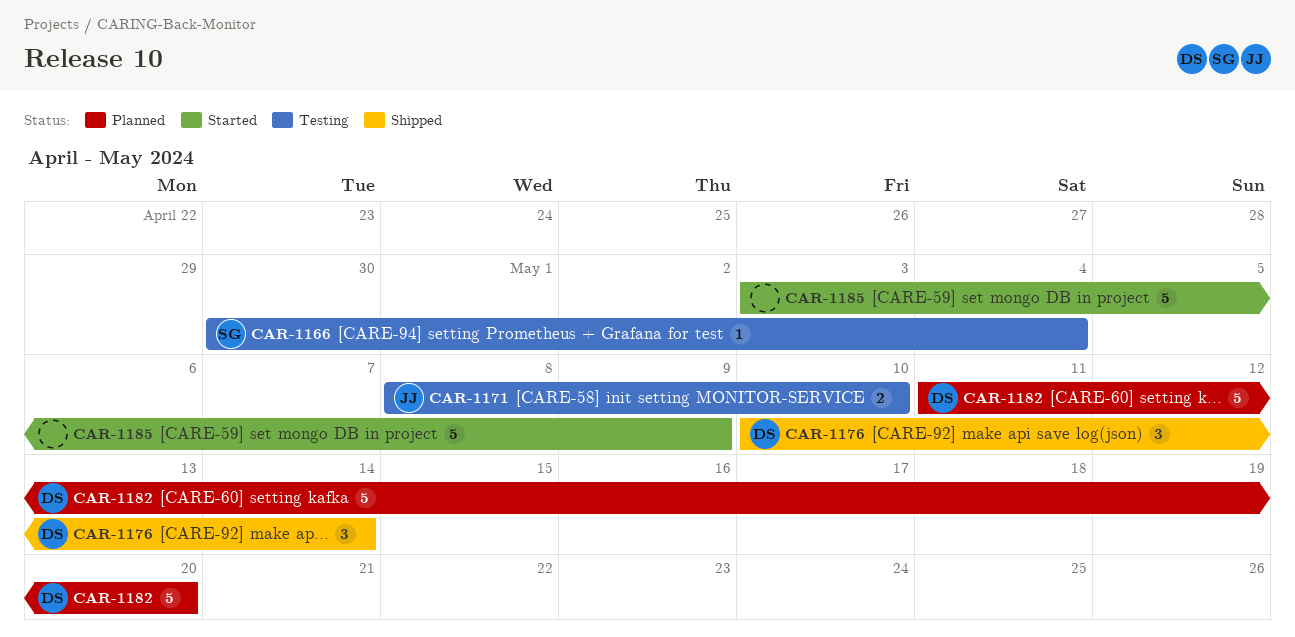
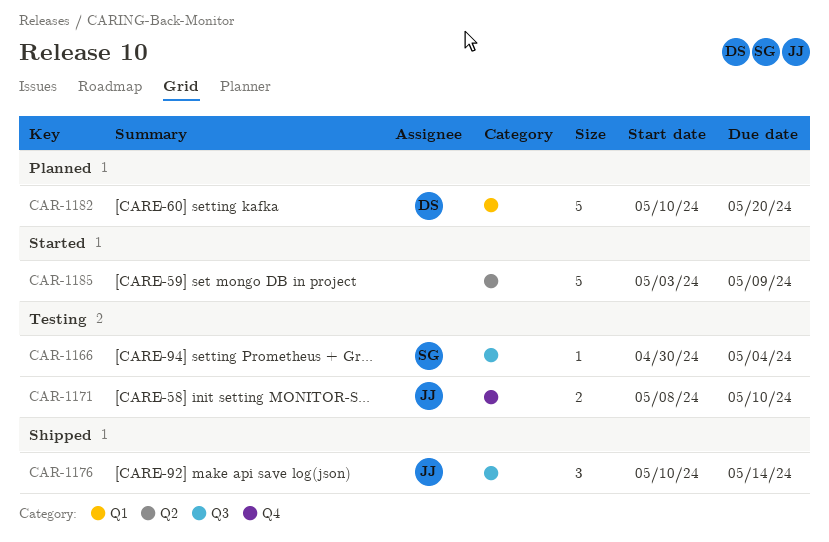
CAR-1176, owner: DS -> JJ
CAR-1182, start: May 11 -> May 10

